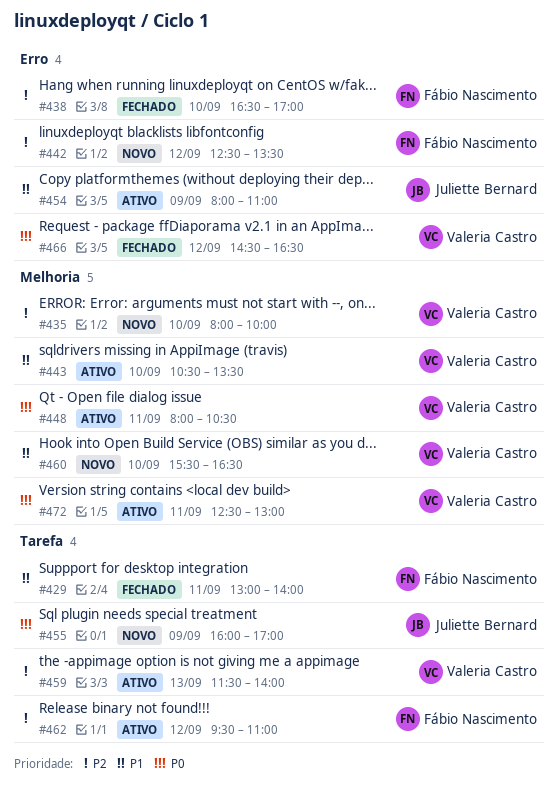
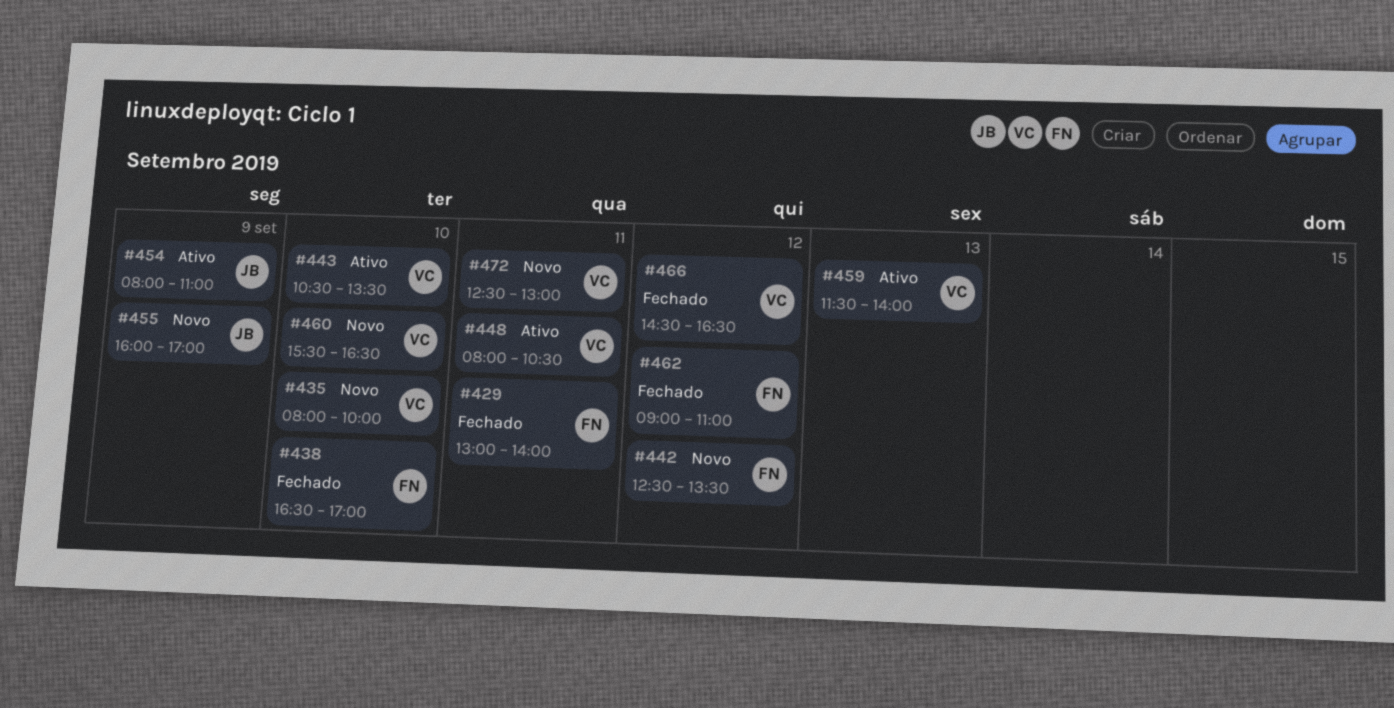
#462, status: Ativo -> Fechado
#462, begins: 09:30 -> 09:00
#472, status: Ativo -> Novo

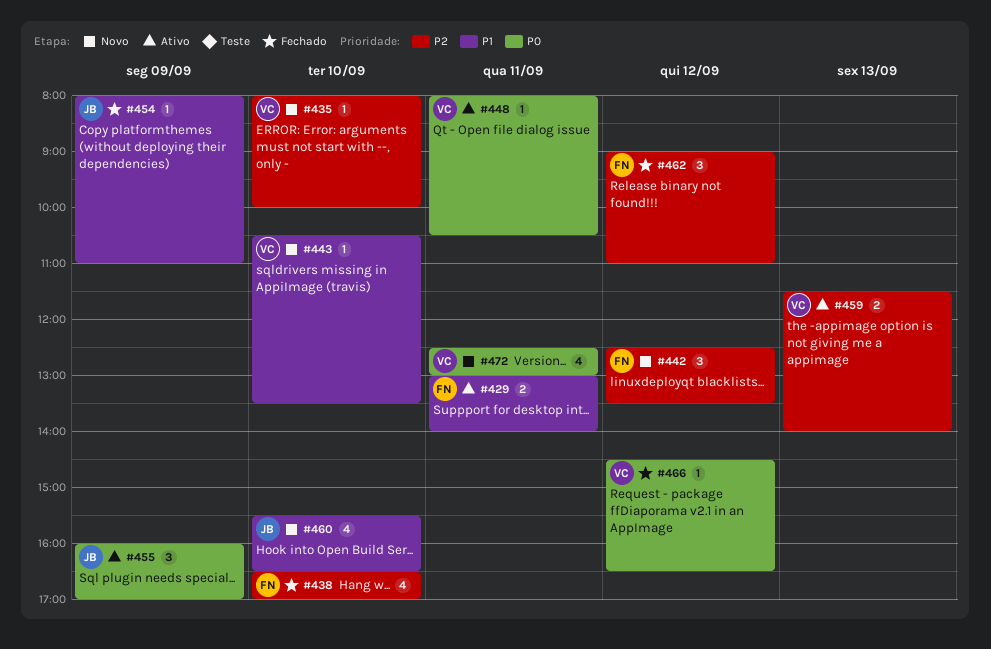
#429, status: Fechado -> Ativo
#443, status: Ativo -> Novo
#454, status: Ativo -> Fechado
#455, status: Novo -> Ativo
#460, owner: VC -> JB

